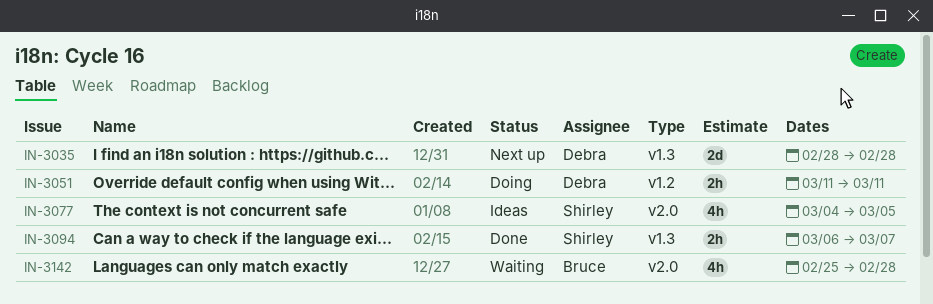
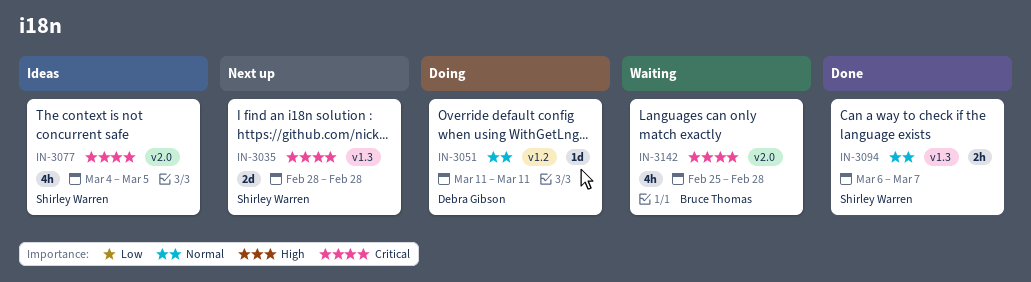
IN-3035, owner: Debra Gibson -> Shirley Warren
IN-3051, estimate: 2h -> 1d

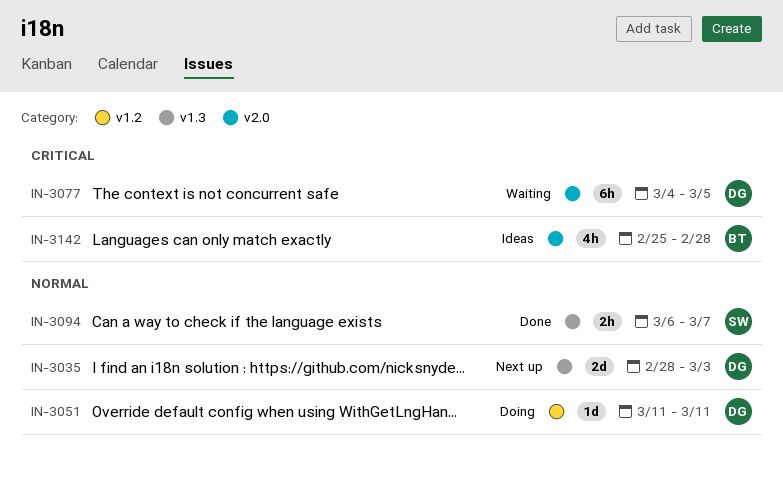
IN-3035, owner: Shirley Warren -> Debra Gibson
IN-3035, priority: Critical -> Normal
IN-3035, due: Feb 28 -> Mar 3
IN-3077, status: Ideas -> Waiting
IN-3077, owner: Shirley Warren -> Debra Gibson
IN-3077, estimate: 4h -> 6h
IN-3142, status: Waiting -> Ideas

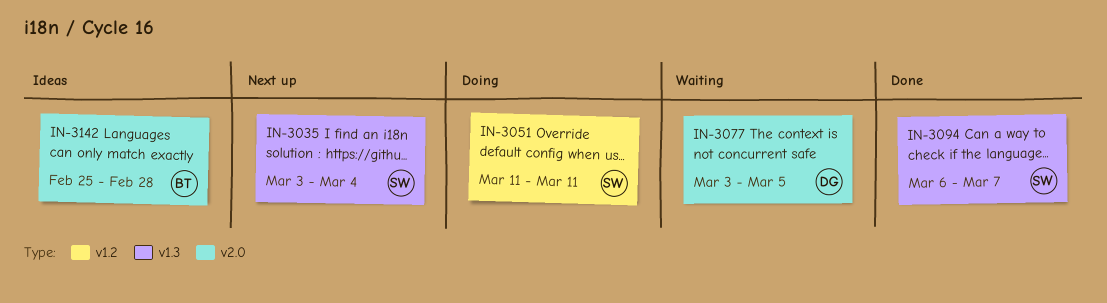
IN-3035, owner: DG -> SW
IN-3035, start: Feb 28 -> Mar 3
IN-3035, due: Mar 3 -> Mar 4
IN-3051, owner: DG -> SW
IN-3077, start: Mar 4 -> Mar 3

